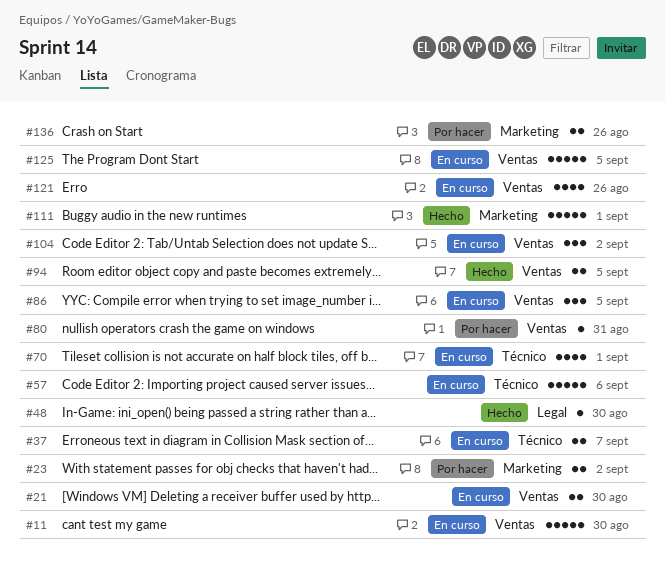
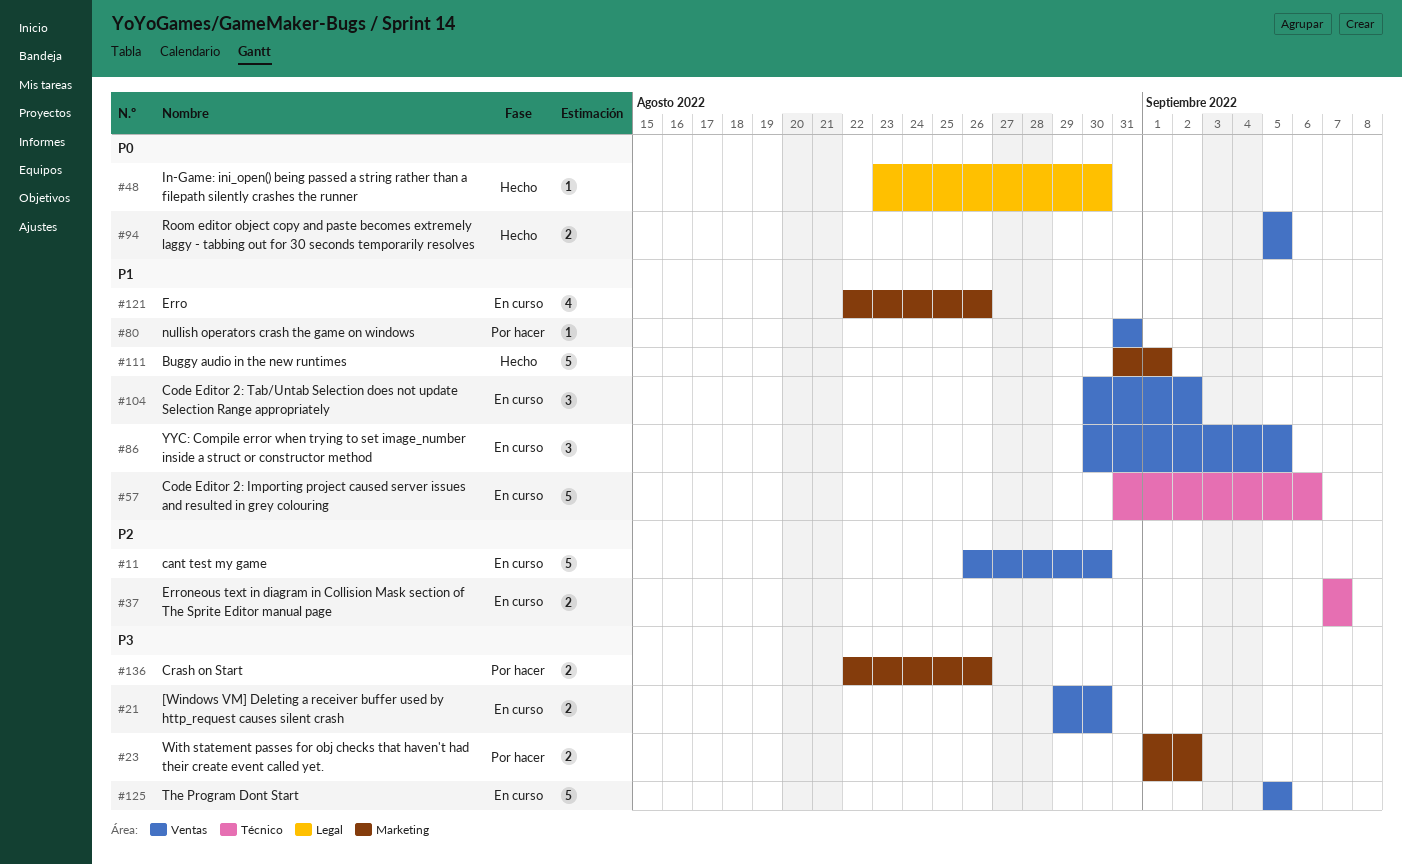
#70: present -> none
#121, label: Ventas -> Marketing

